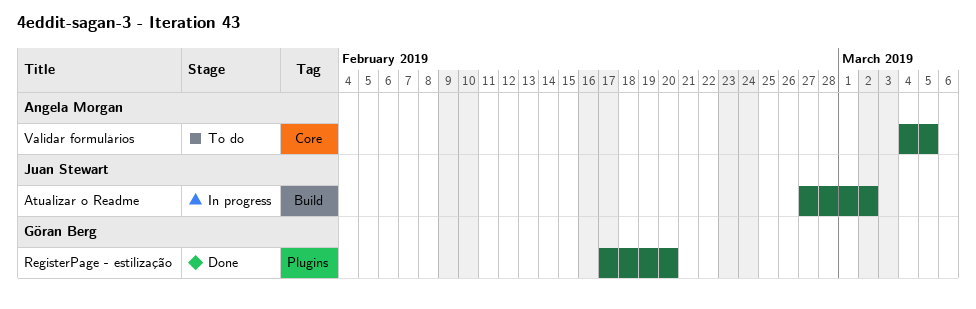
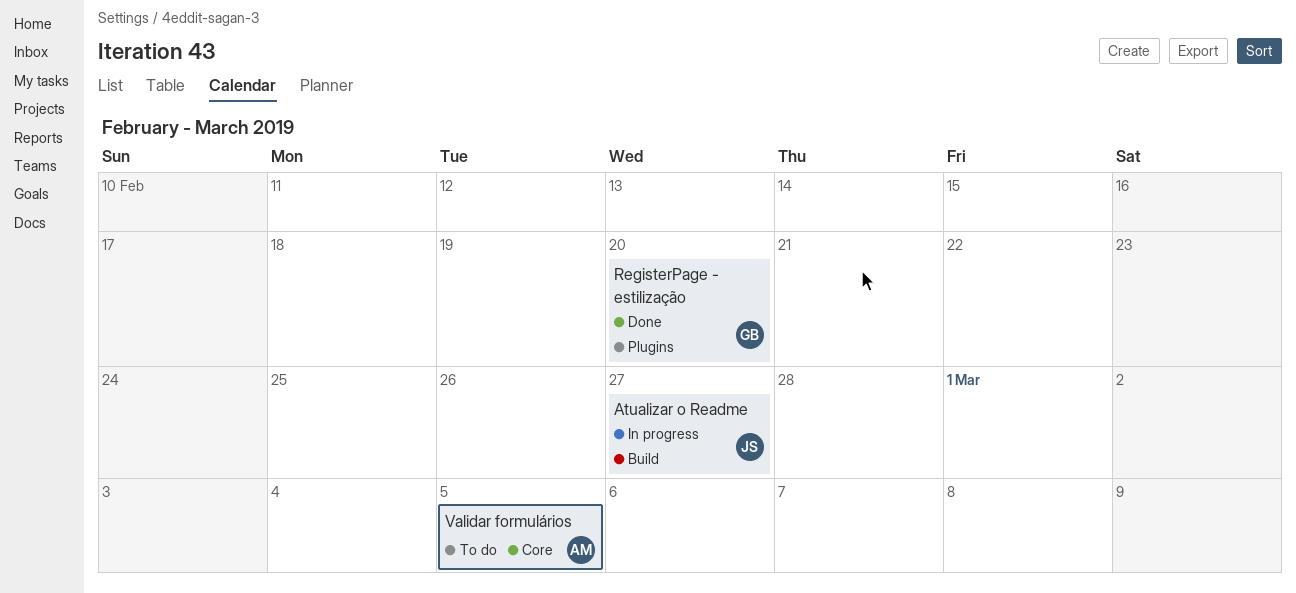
Atualizar o Readme, due: Mar 2 -> Feb 27

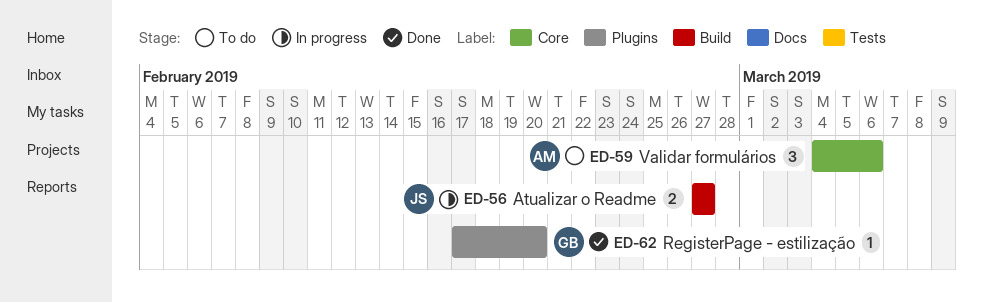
Validar formulários, due: Mar 5 -> Mar 6

